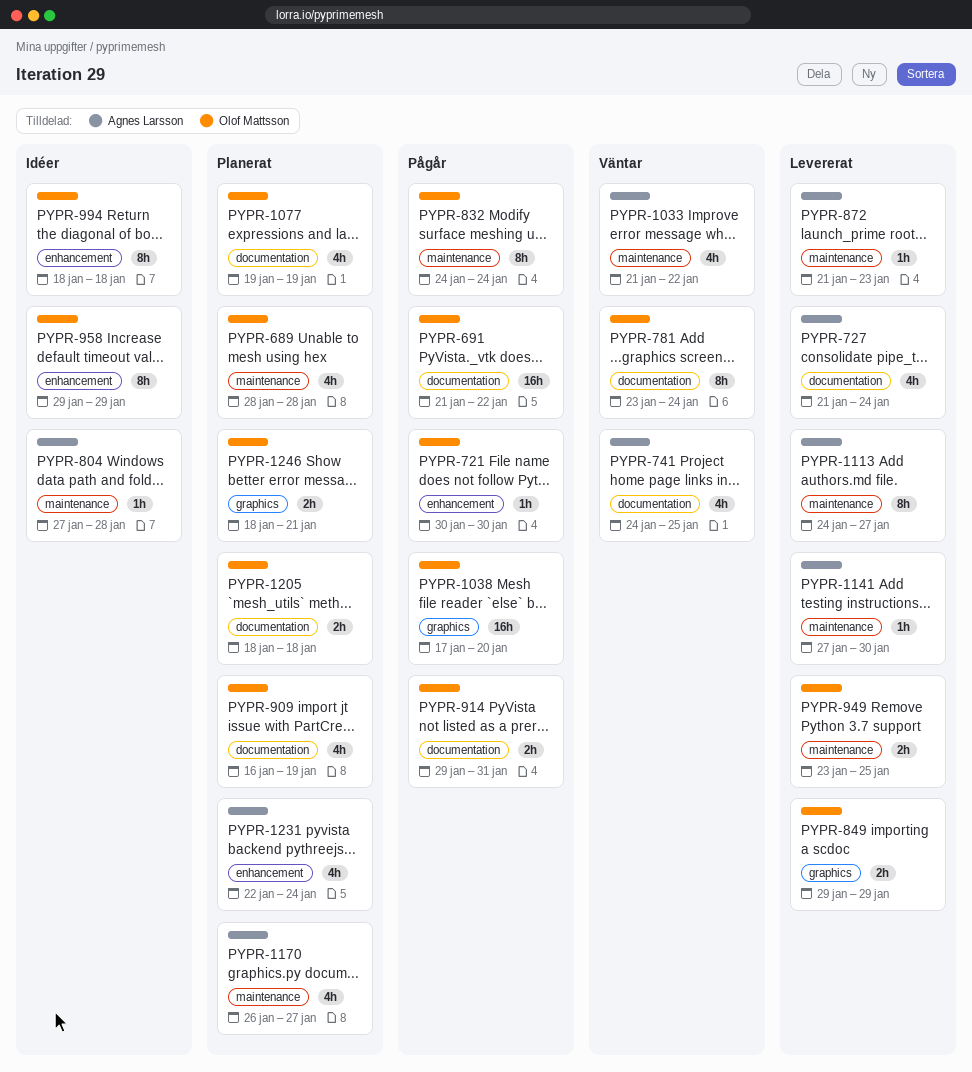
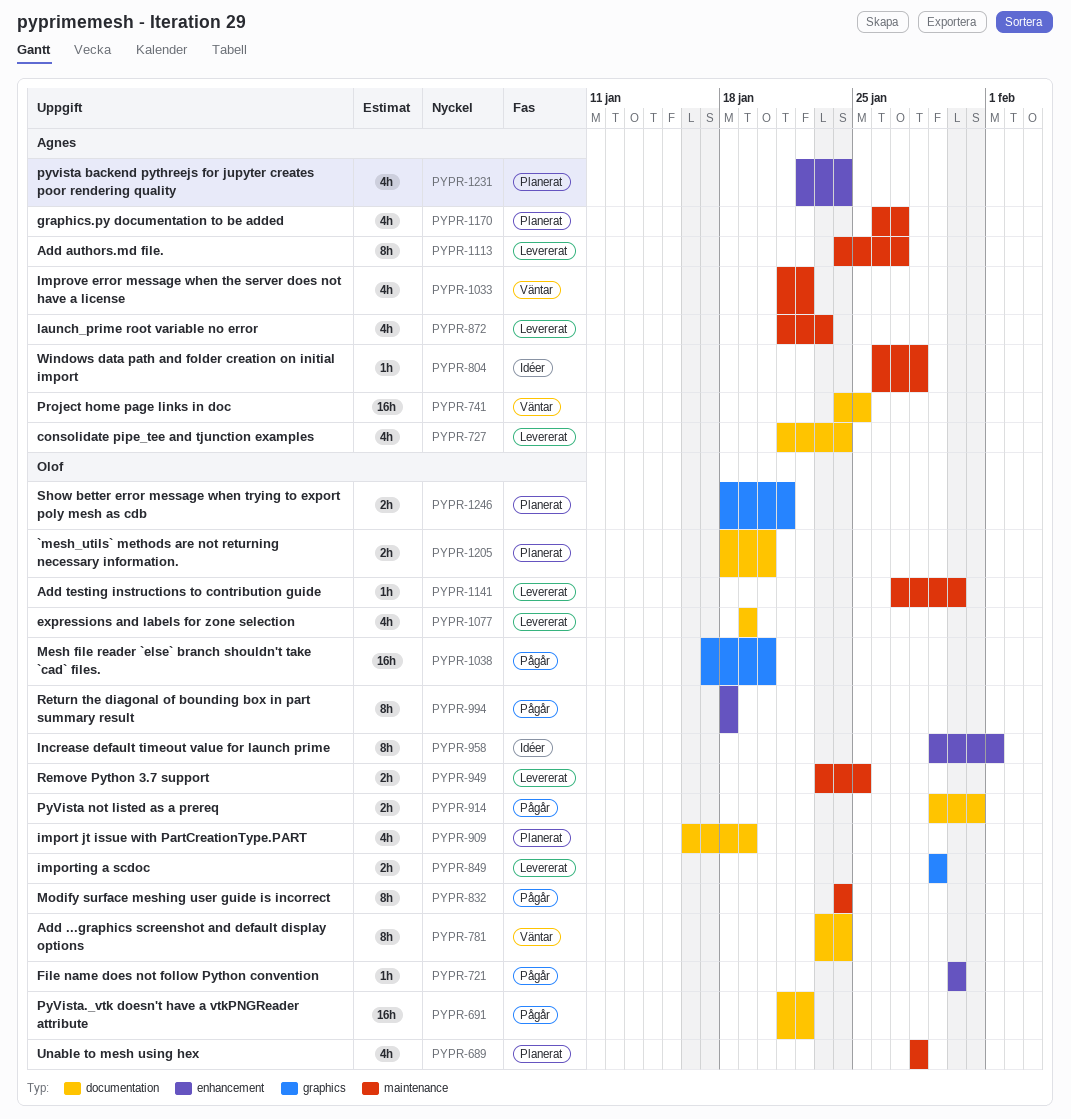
PYPR-741, estimate: 4h -> 16h
PYPR-804, start: Jan 27 -> Jan 26
PYPR-872, estimate: 1h -> 4h
PYPR-958, due: Jan 29 -> Feb 1
PYPR-994, status: Idéer -> Pågår
PYPR-1077, status: Planerat -> Levererat
PYPR-1141, owner: Agnes Larsson -> Olof Mattsson
PYPR-1205, due: Jan 18 -> Jan 20

